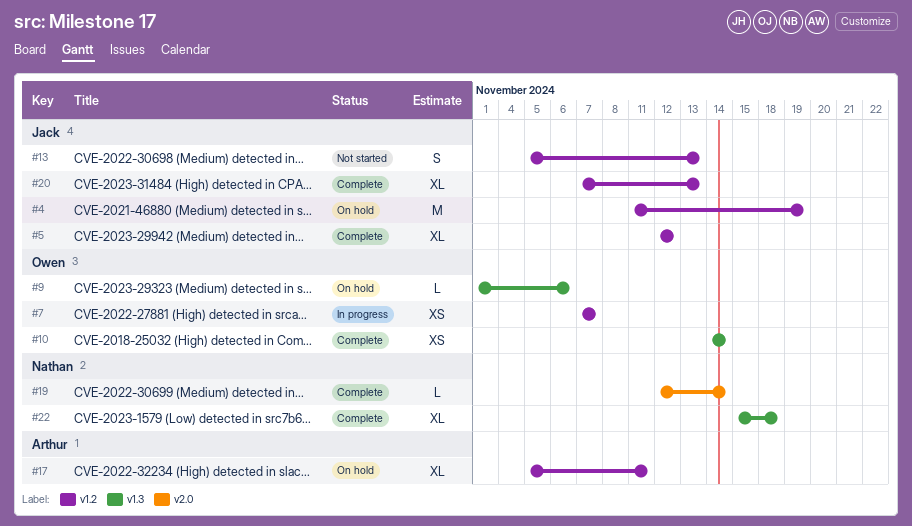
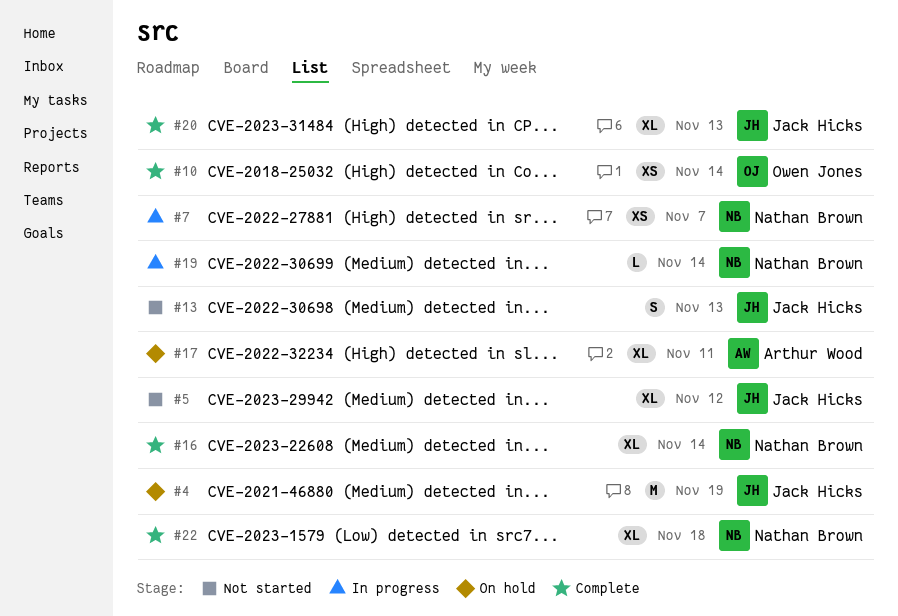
#5, status: Complete -> Not started
#7, owner: Owen Jones -> Nathan Brown
#9: present -> none
#16: none -> present
#19, status: Complete -> In progress

